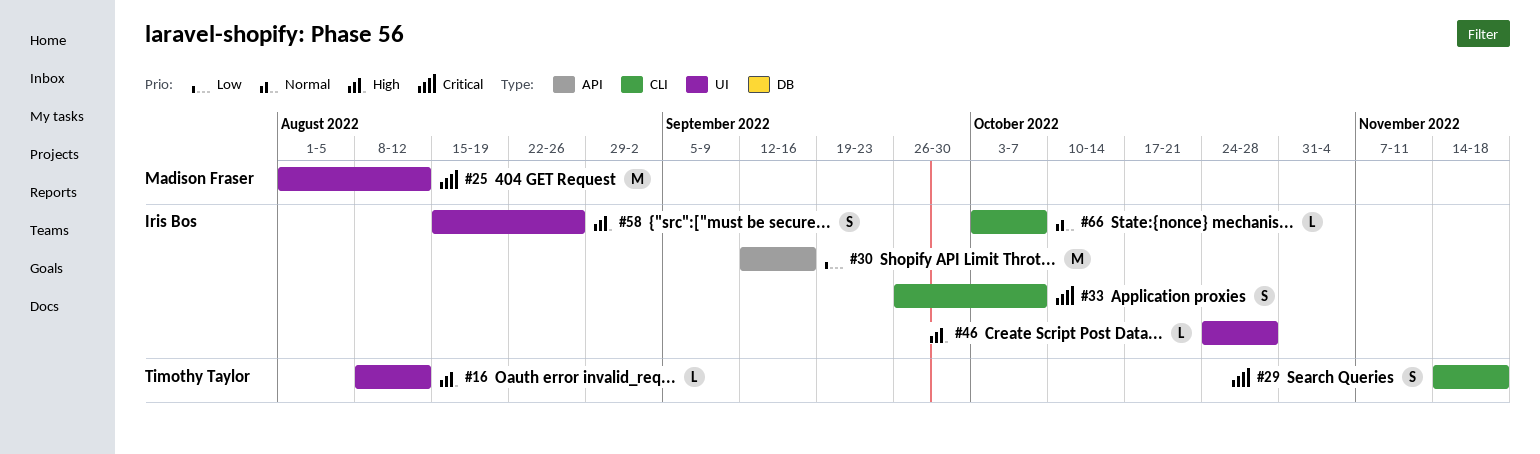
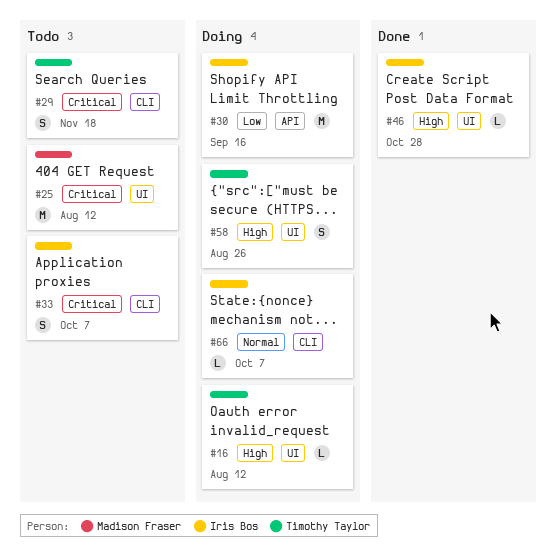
#58, owner: Iris Bos -> Timothy Taylor

